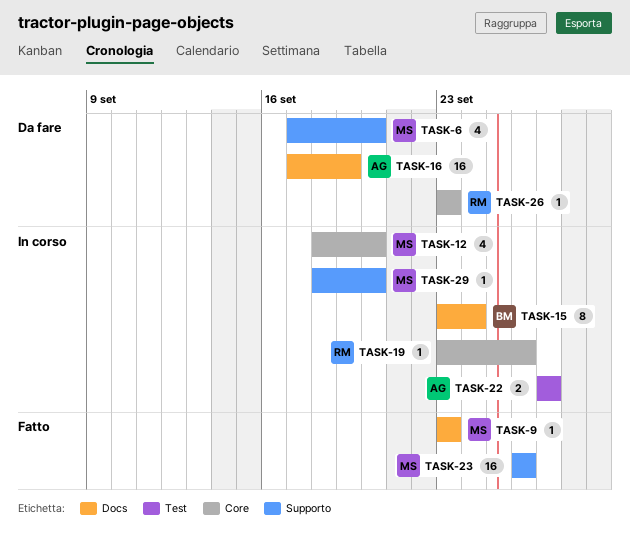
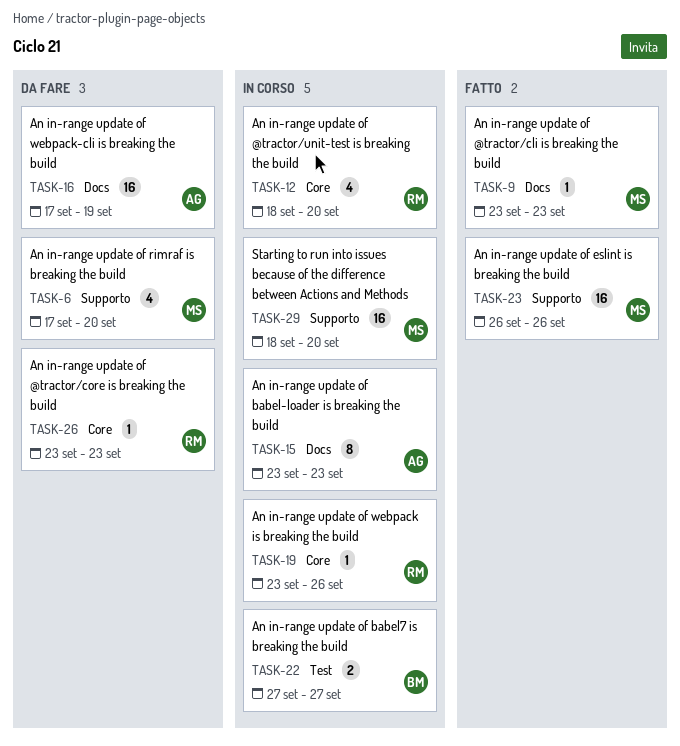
TASK-12, owner: MS -> RM
TASK-15, owner: BM -> AG
TASK-15, due: Sep 24 -> Sep 23
TASK-22, owner: AG -> BM
TASK-29, estimate: 1 -> 16

